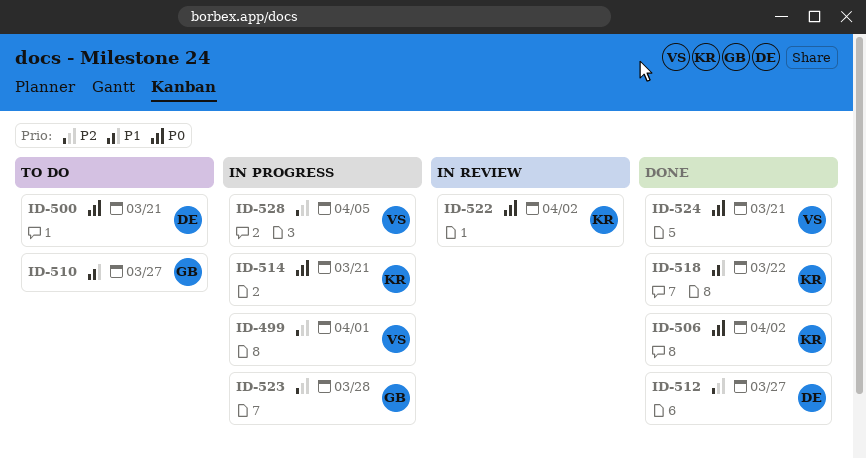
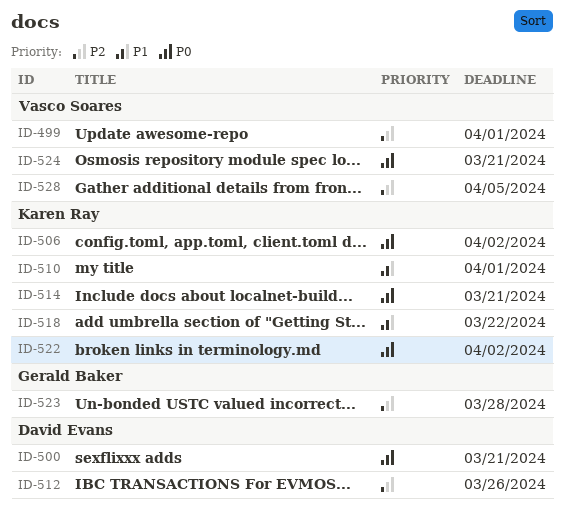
ID-510, owner: Gerald Baker -> Karen Ray
ID-510, due: Mar 27 -> Apr 1
ID-512, due: Mar 27 -> Mar 26

